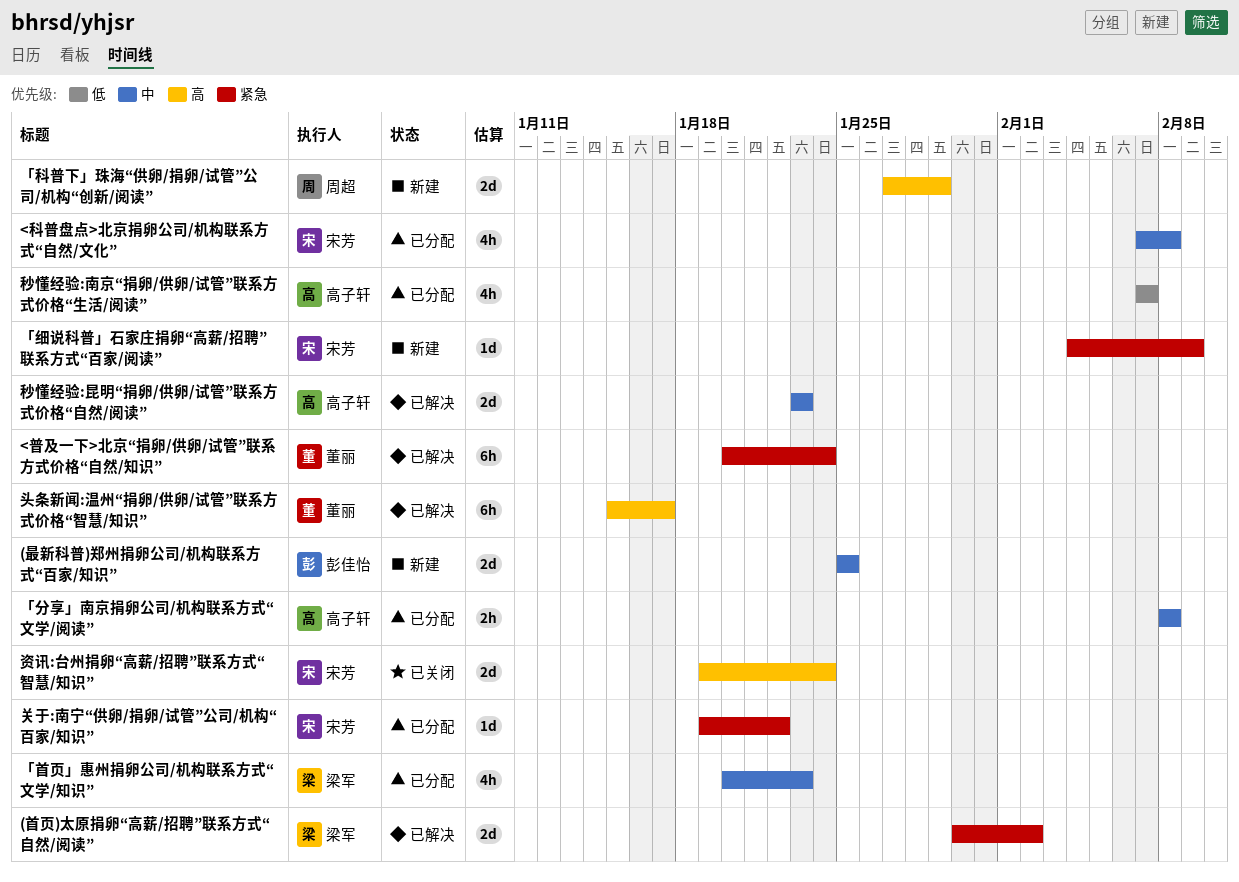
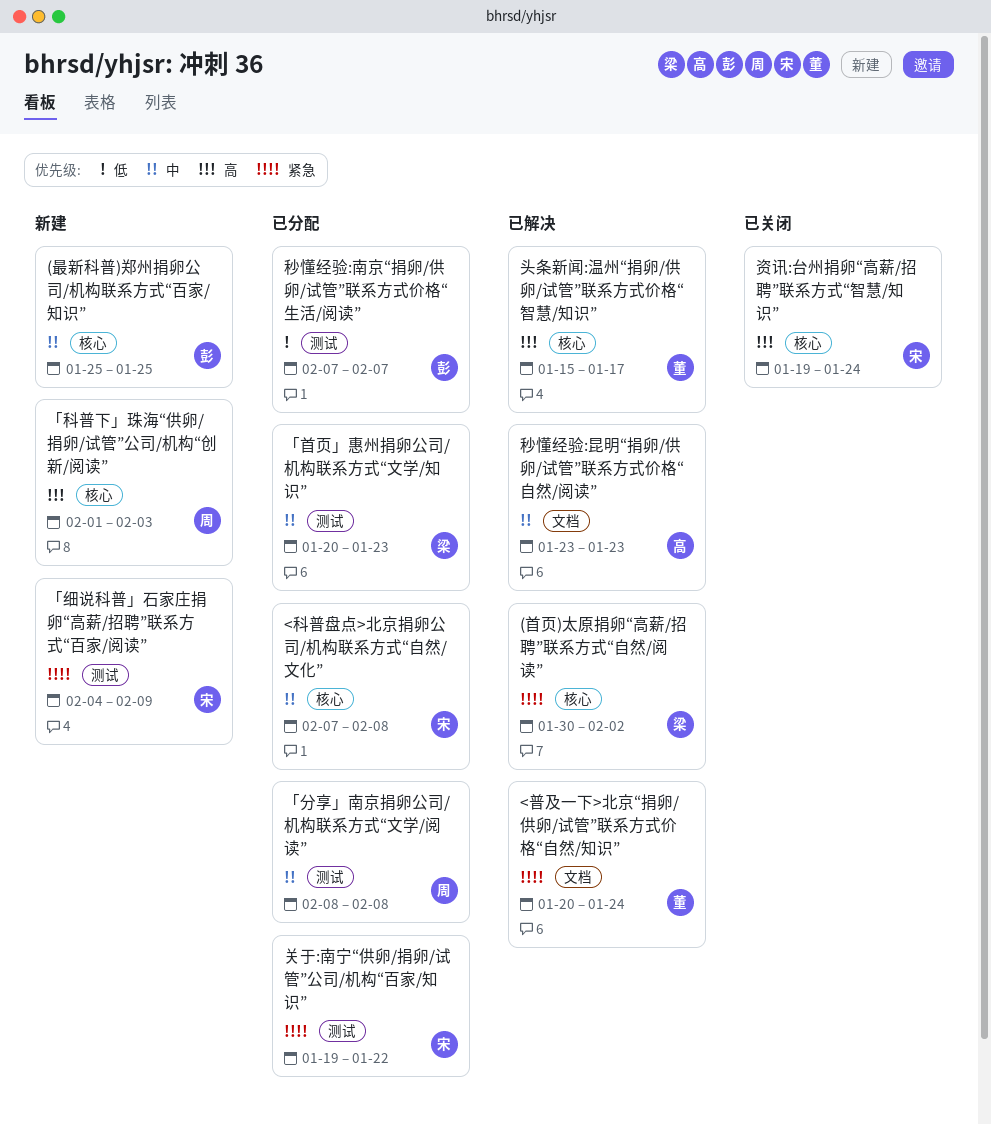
「分享」南京捐卵公司/机构联系方式“文学/阅读”, owner: 高子轩 -> 周超
「科普下」珠海“供卵/捐卵/试管”公司/机构“创新/阅读”, start: Jan 27 -> Feb 1
「科普下」珠海“供卵/捐卵/试管”公司/机构“创新/阅读”, due: Jan 29 -> Feb 3
秒懂经验:南京“捐卵/供卵/试管”联系方式价格“生活/阅读”, owner: 高子轩 -> 彭佳怡

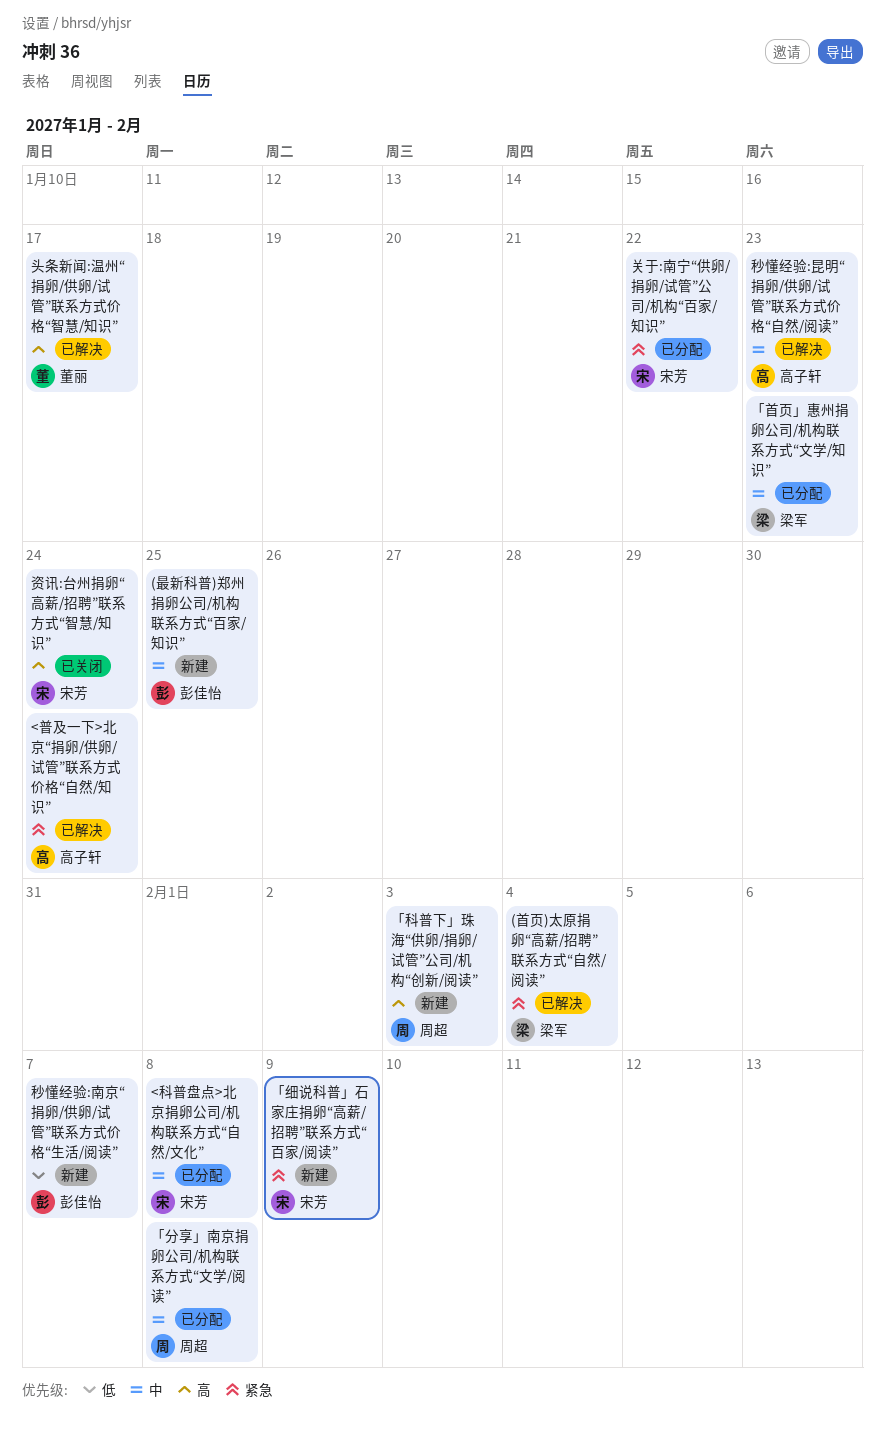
(首页)太原捐卵“高薪/招聘”联系方式“自然/阅读”, due: Feb 2 -> Feb 4
<普及一下>北京“捐卵/供卵/试管”联系方式价格“自然/知识”, owner: 董丽 -> 高子轩
秒懂经验:南京“捐卵/供卵/试管”联系方式价格“生活/阅读”, status: 已分配 -> 新建

